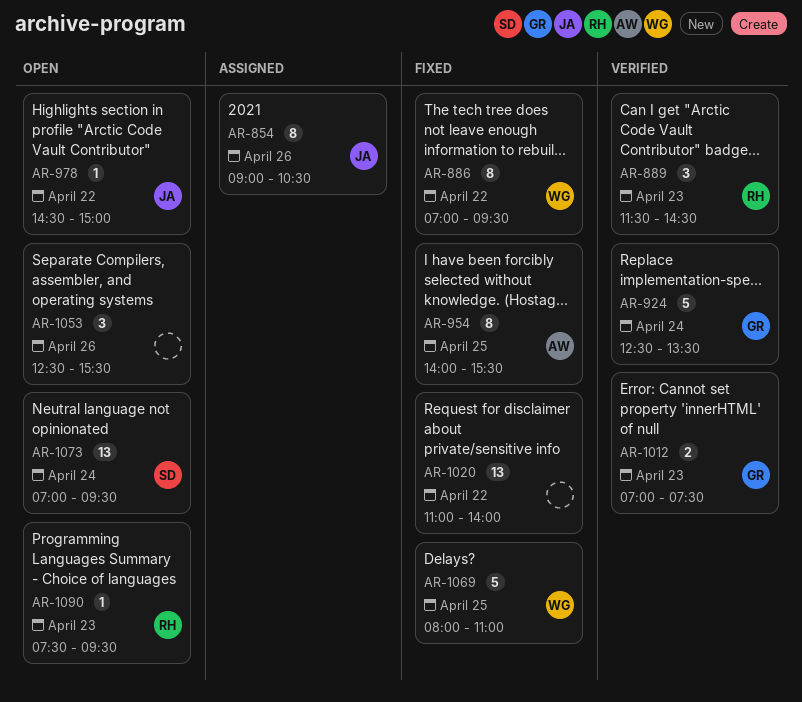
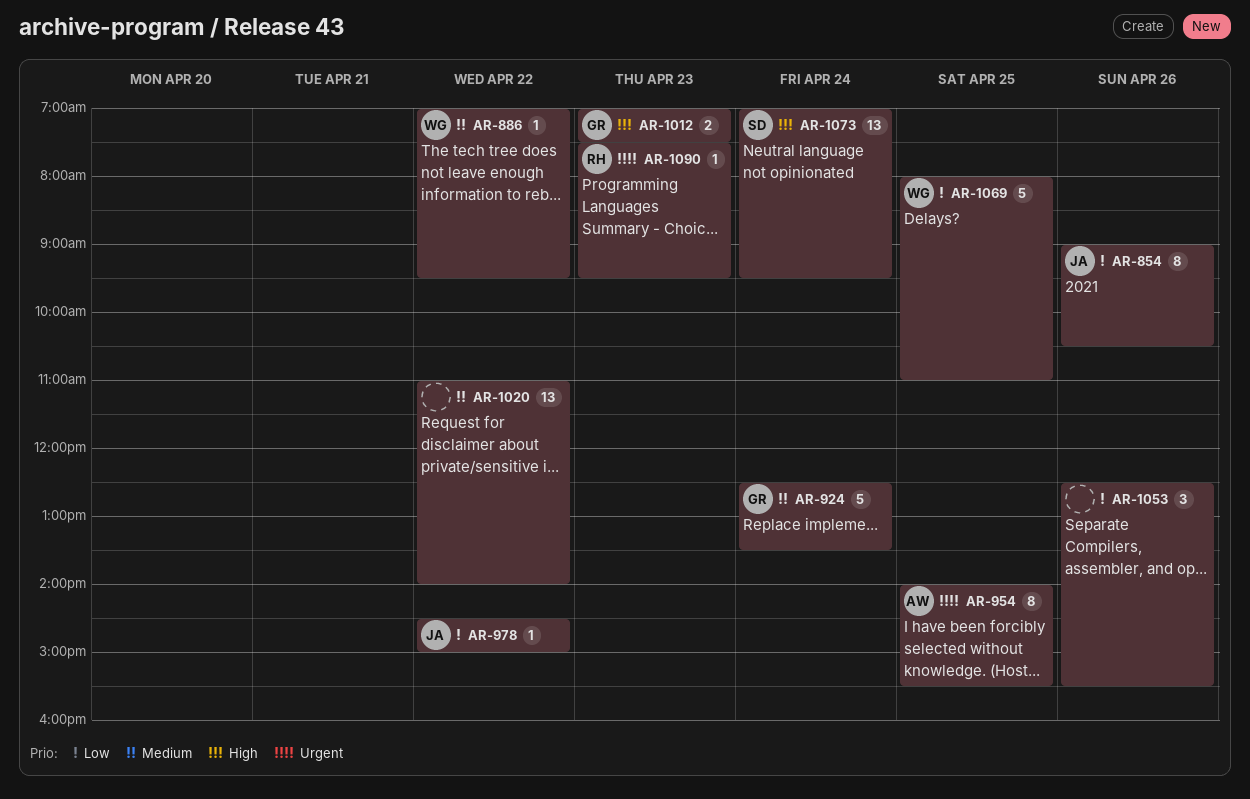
AR-886, estimate: 8 -> 1
AR-889: present -> none

